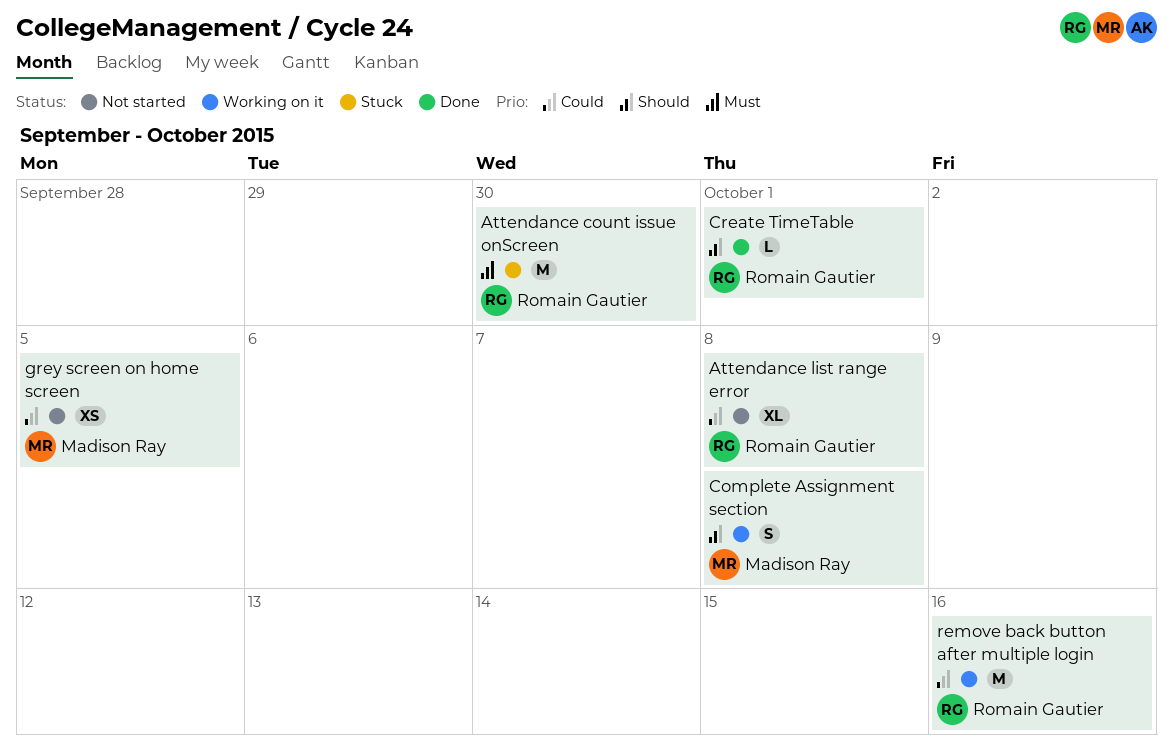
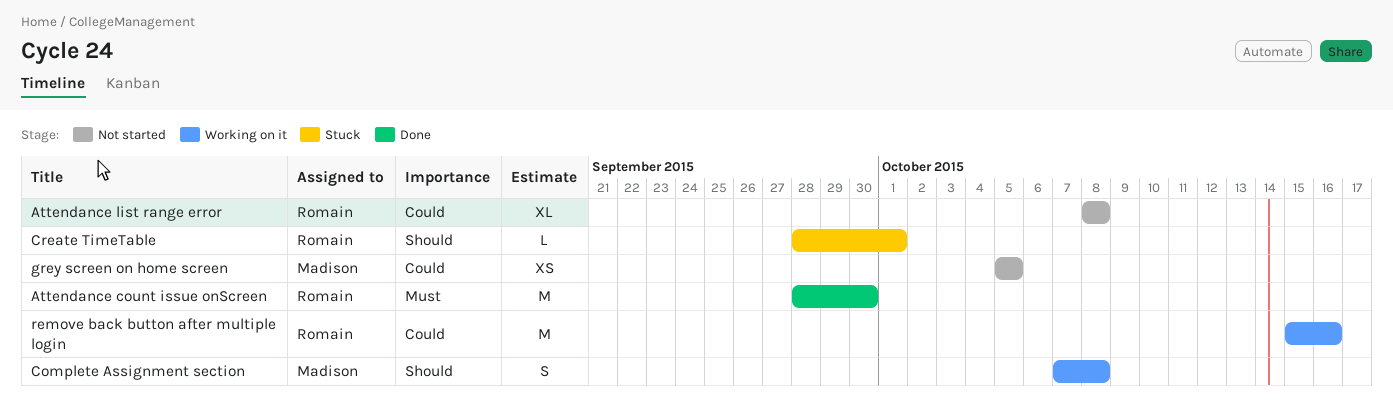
Attendance count issue onScreen, status: Stuck -> Done
Create TimeTable, status: Done -> Stuck

